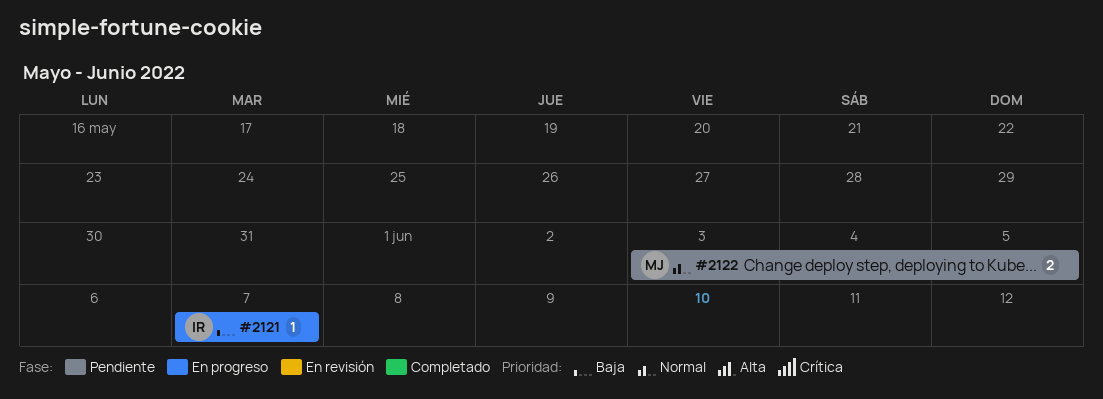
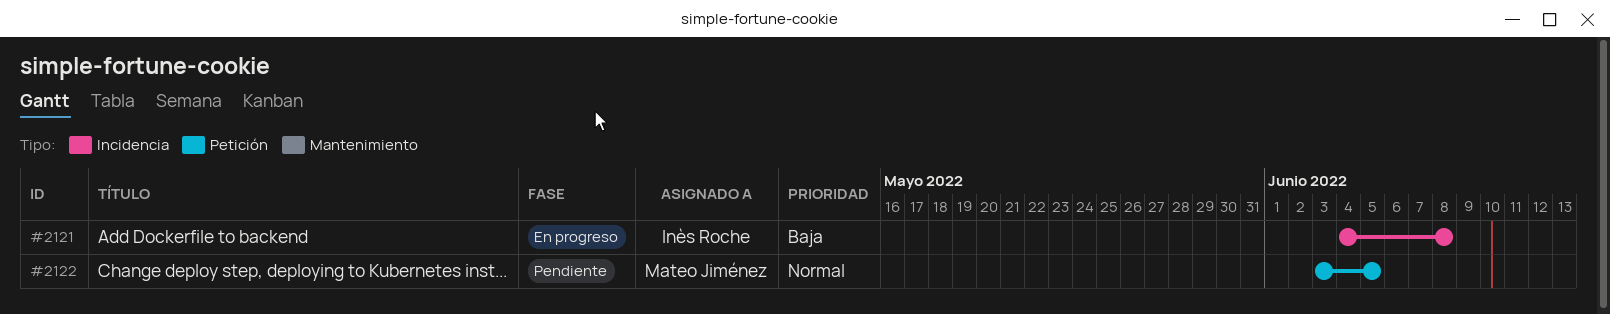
#2121, start: Jun 7 -> Jun 4
#2121, due: Jun 7 -> Jun 8

